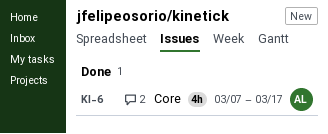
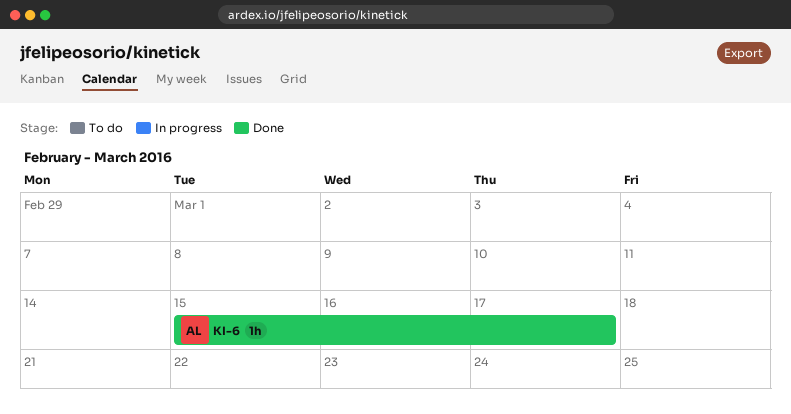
KI-6, estimate: 4h -> 1h
KI-6, start: Mar 7 -> Mar 15

